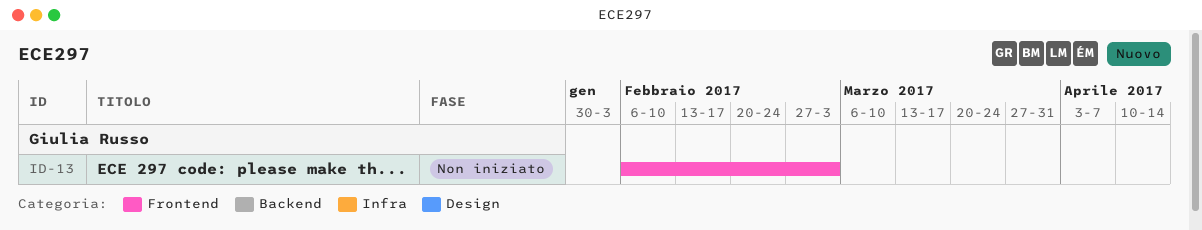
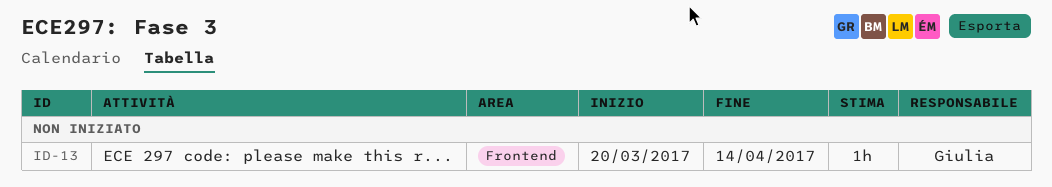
ID-13, start: Feb 6 -> Mar 20
ID-13, due: Mar 3 -> Apr 14

